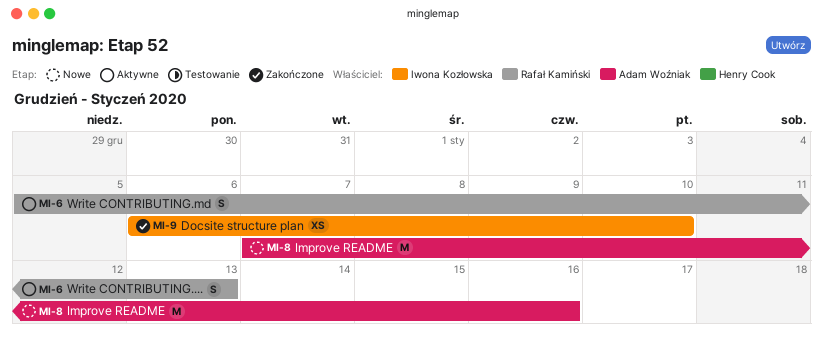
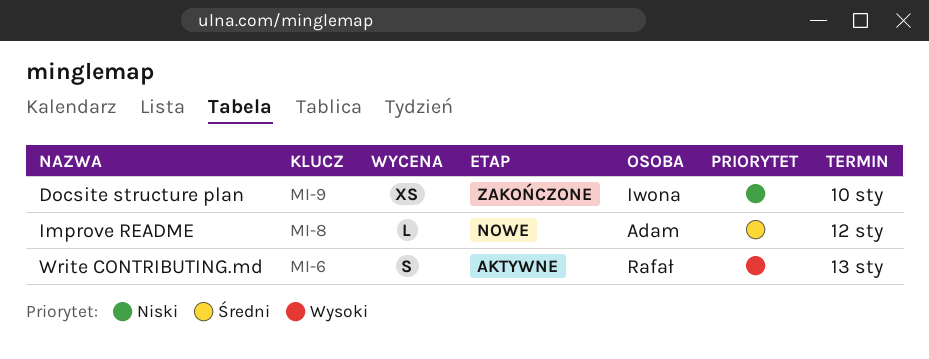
MI-8, estimate: M -> L
MI-8, due: Jan 16 -> Jan 12

